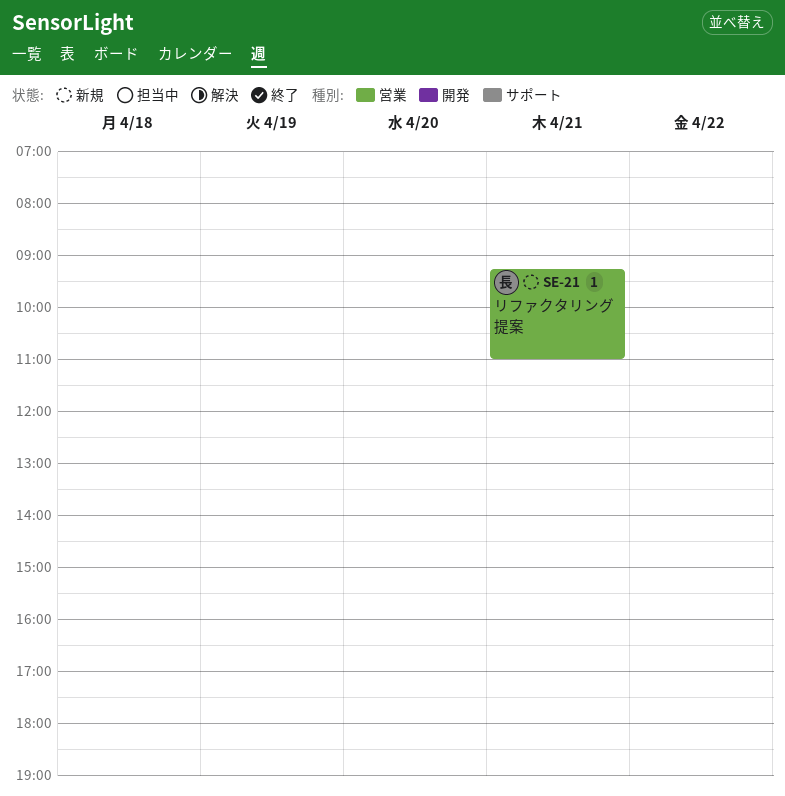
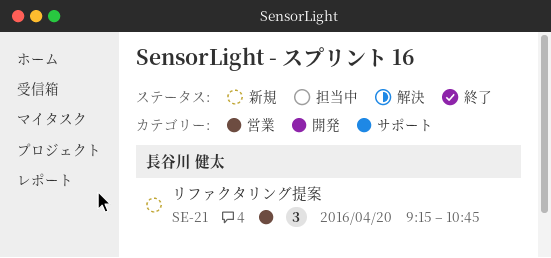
SE-21, estimate: 1 -> 3
SE-21, day: Apr 21 -> Apr 20
SE-21, ends: 11:00 -> 10:45

